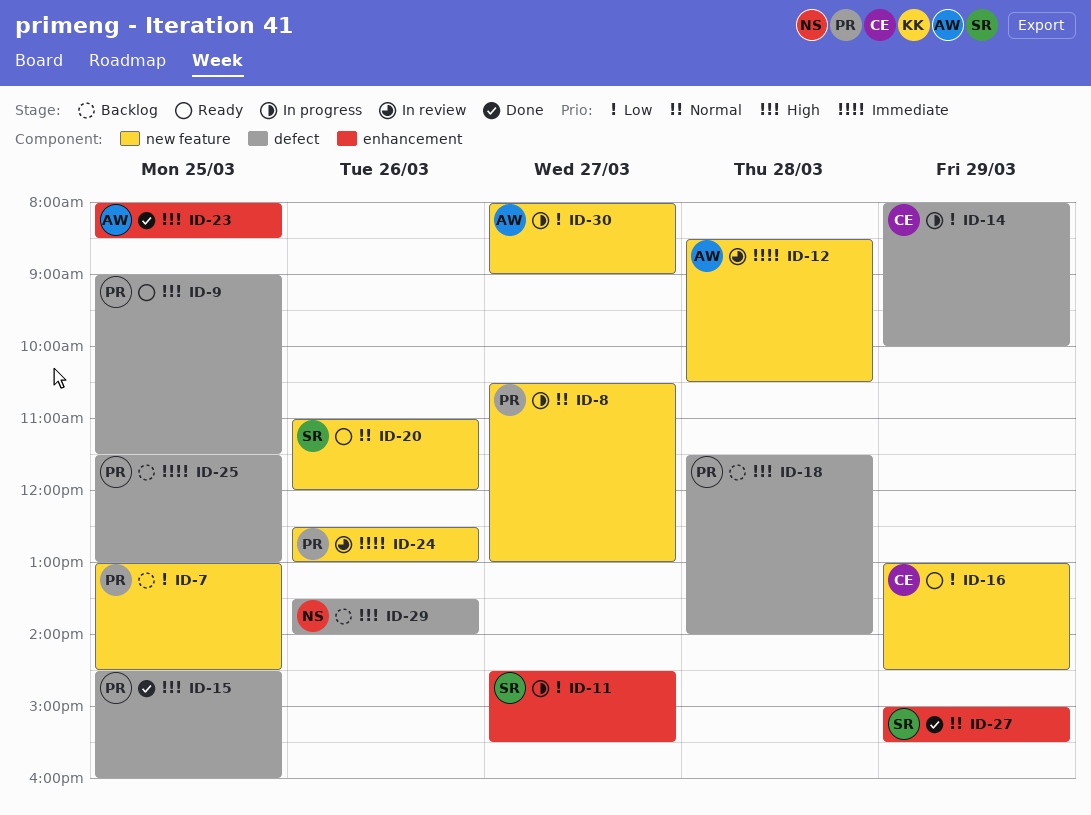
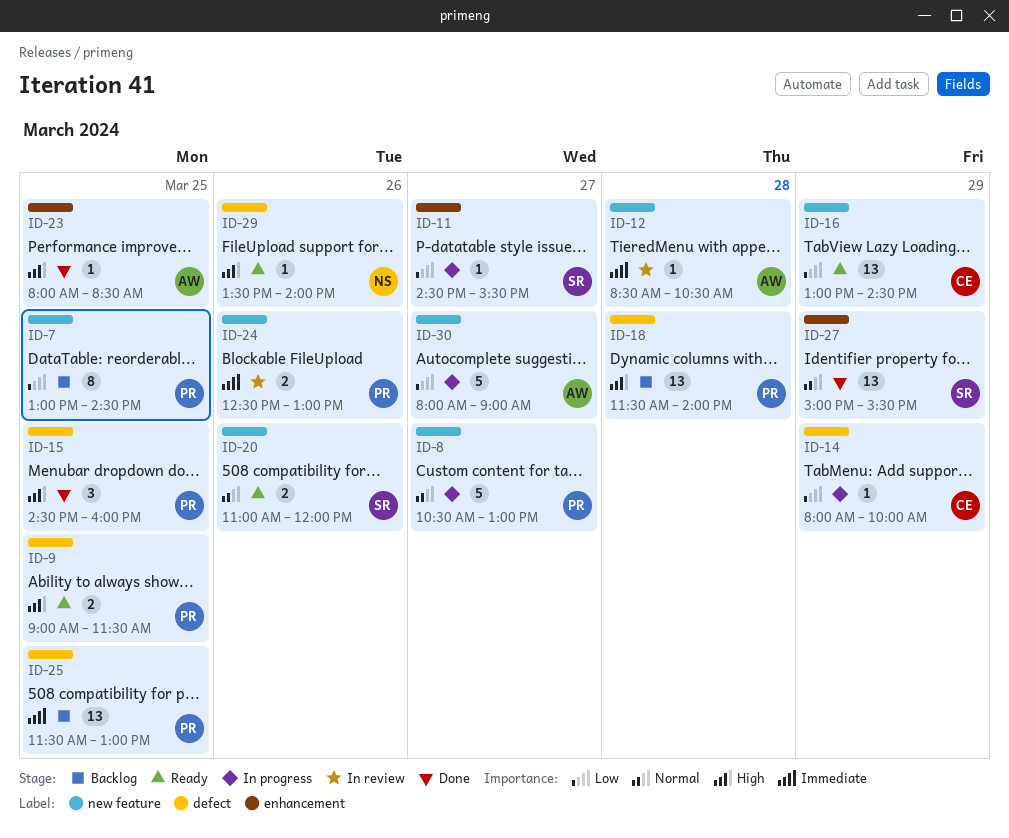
ID-29, status: Backlog -> Ready

